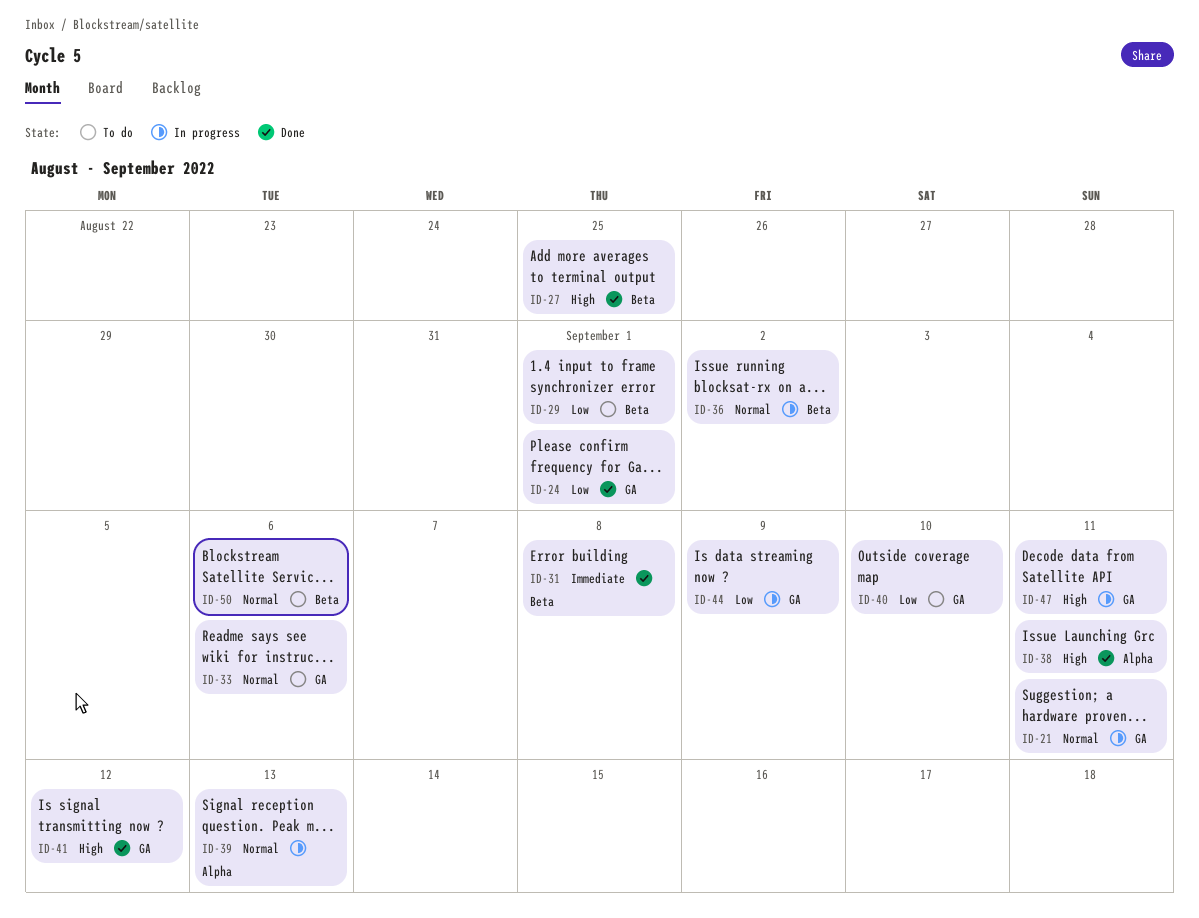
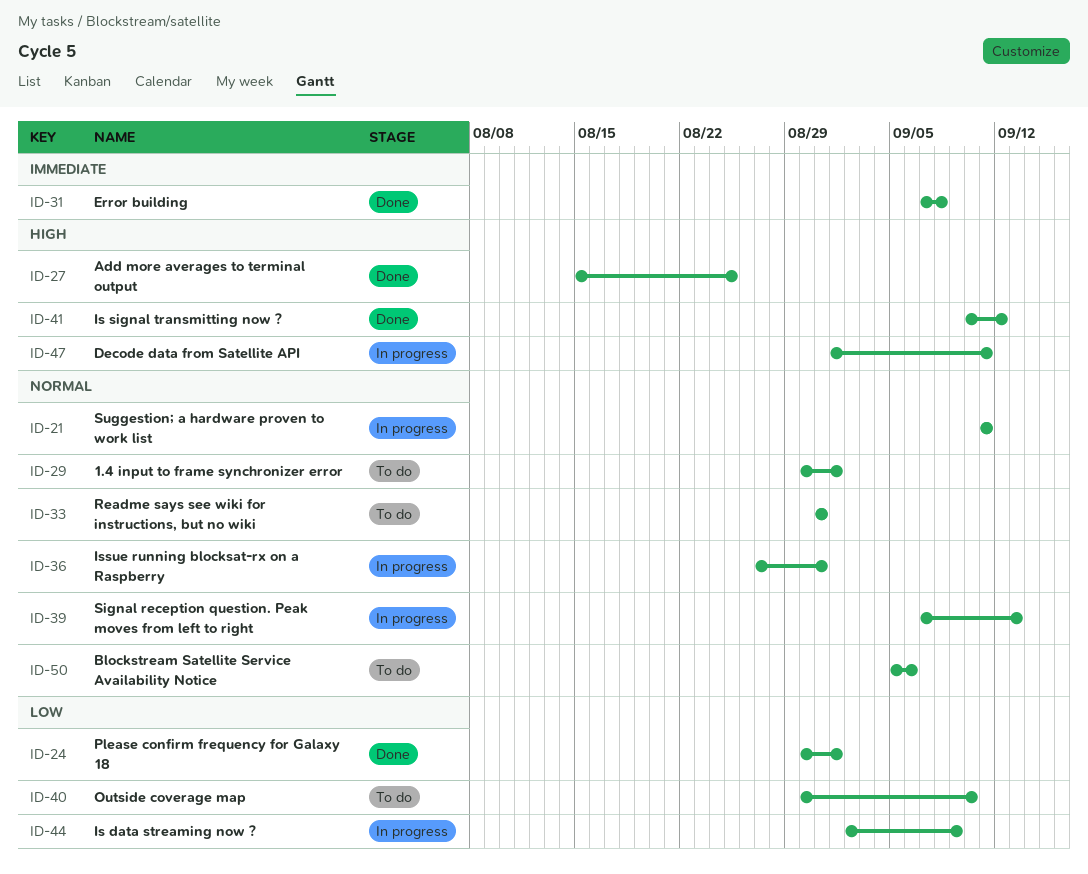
ID-29, priority: Low -> Normal
ID-33, due: Sep 6 -> Aug 31
ID-36, due: Sep 2 -> Aug 31
ID-38: present -> none

